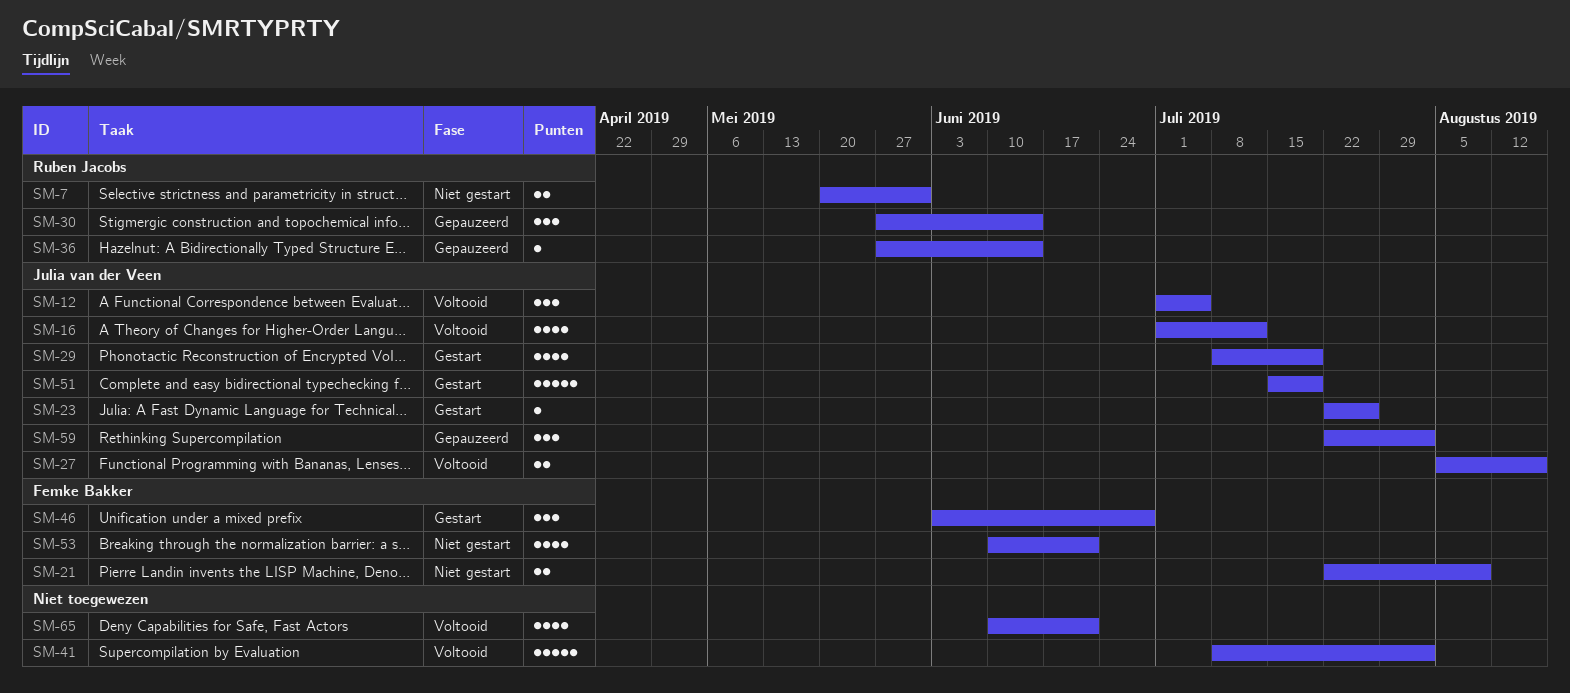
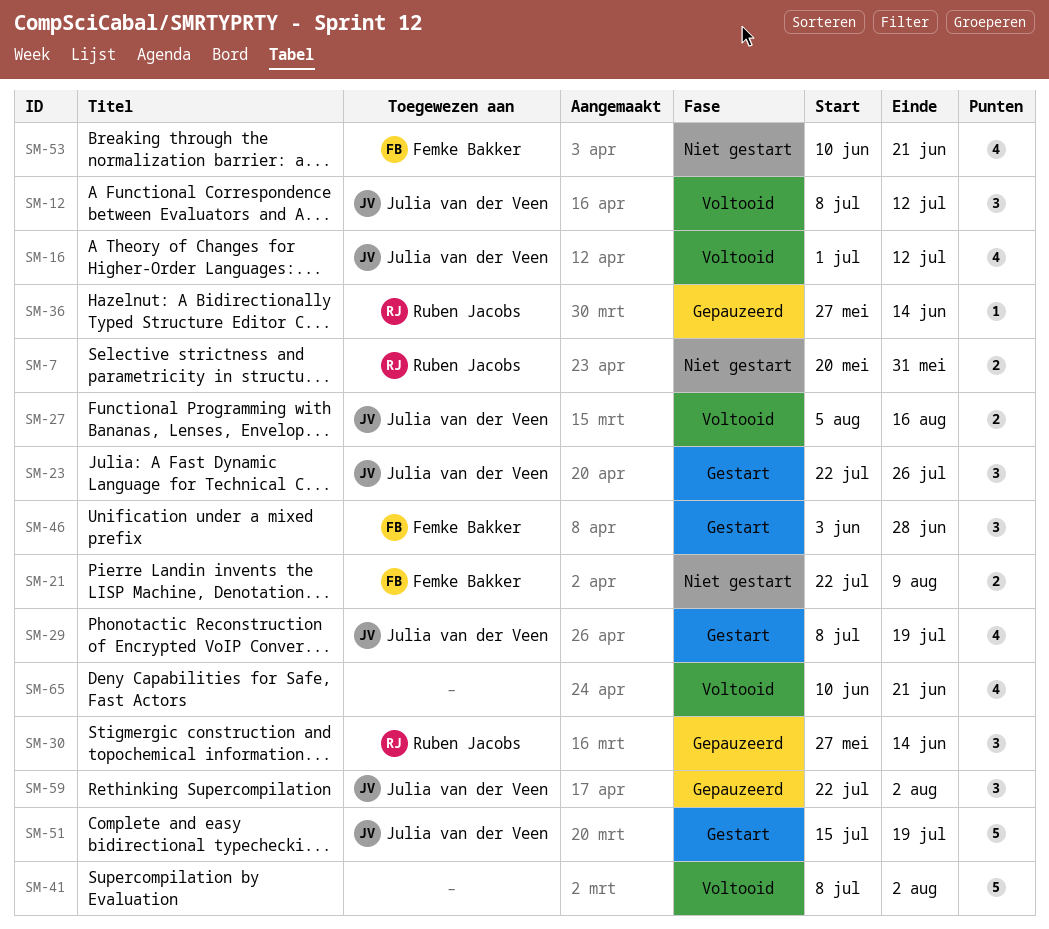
SM-12, start: Jul 1 -> Jul 8
SM-12, due: Jul 5 -> Jul 12
SM-23, estimate: 1 -> 3

